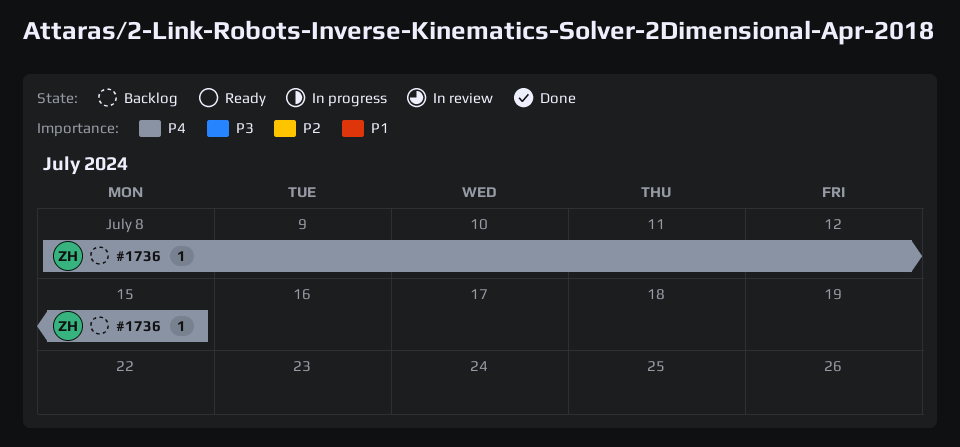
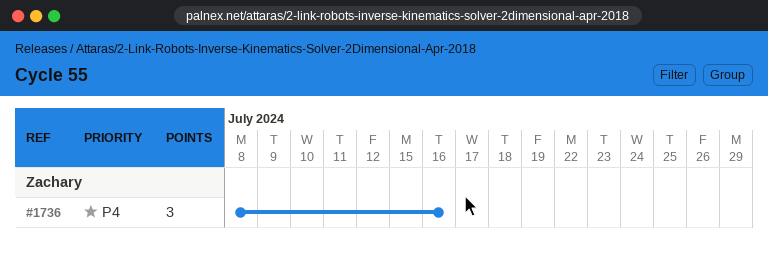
#1736, estimate: 1 -> 3
#1736, due: Jul 15 -> Jul 16

